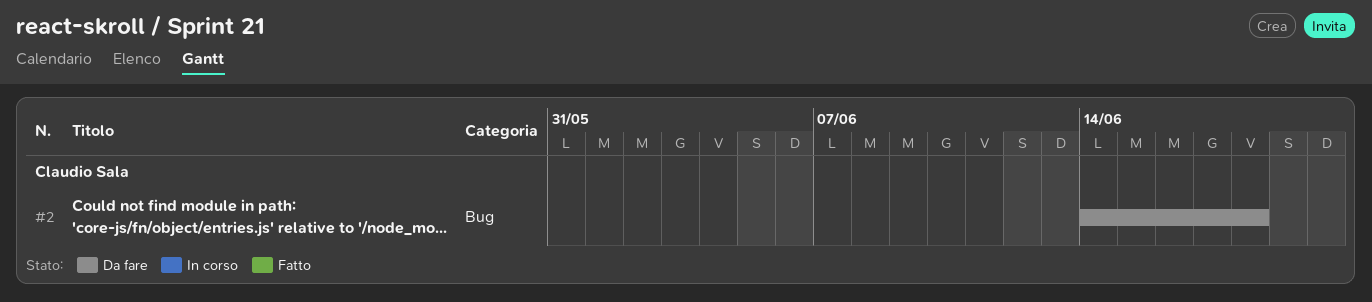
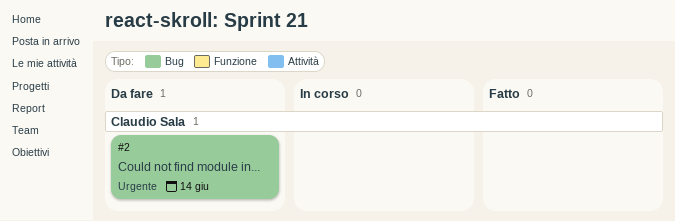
#2, due: Jun 18 -> Jun 14

